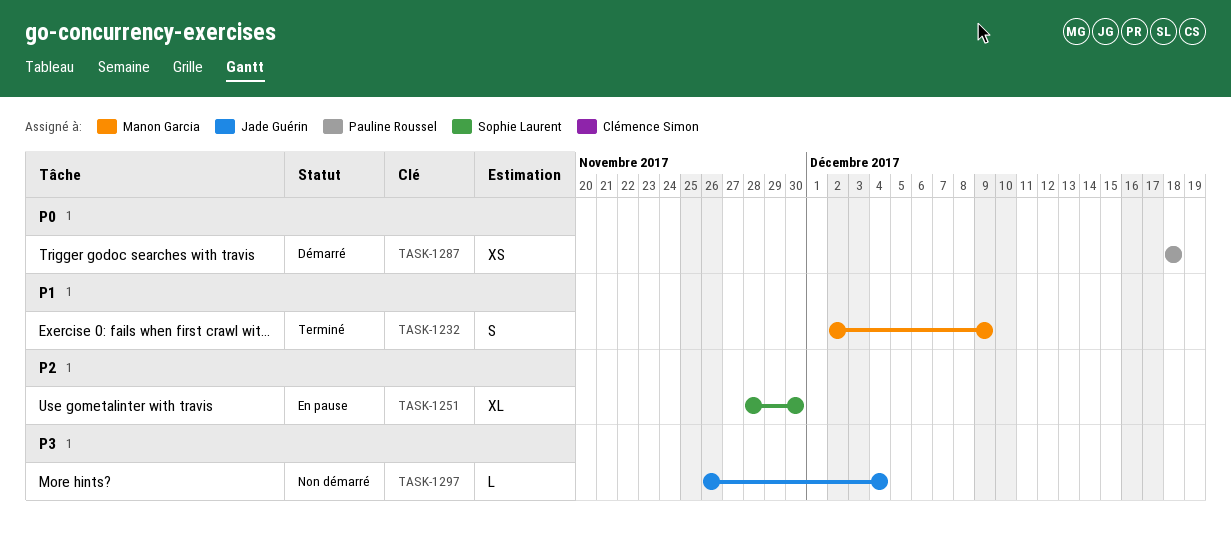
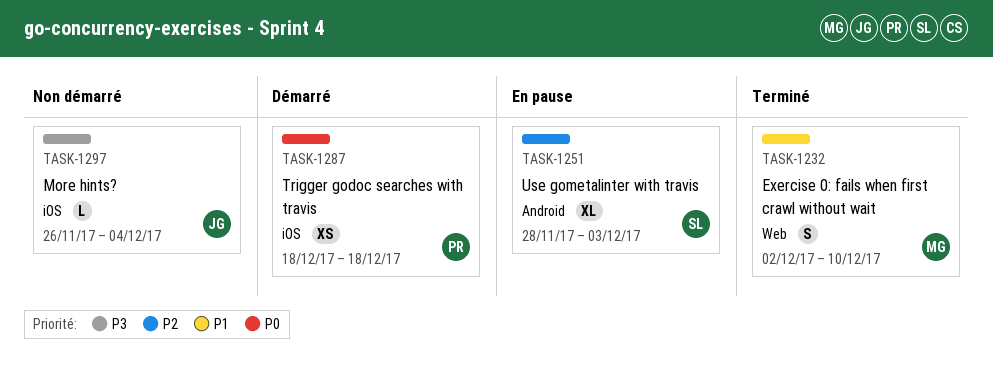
TASK-1232, due: Dec 9 -> Dec 10
TASK-1251, due: Nov 30 -> Dec 3

